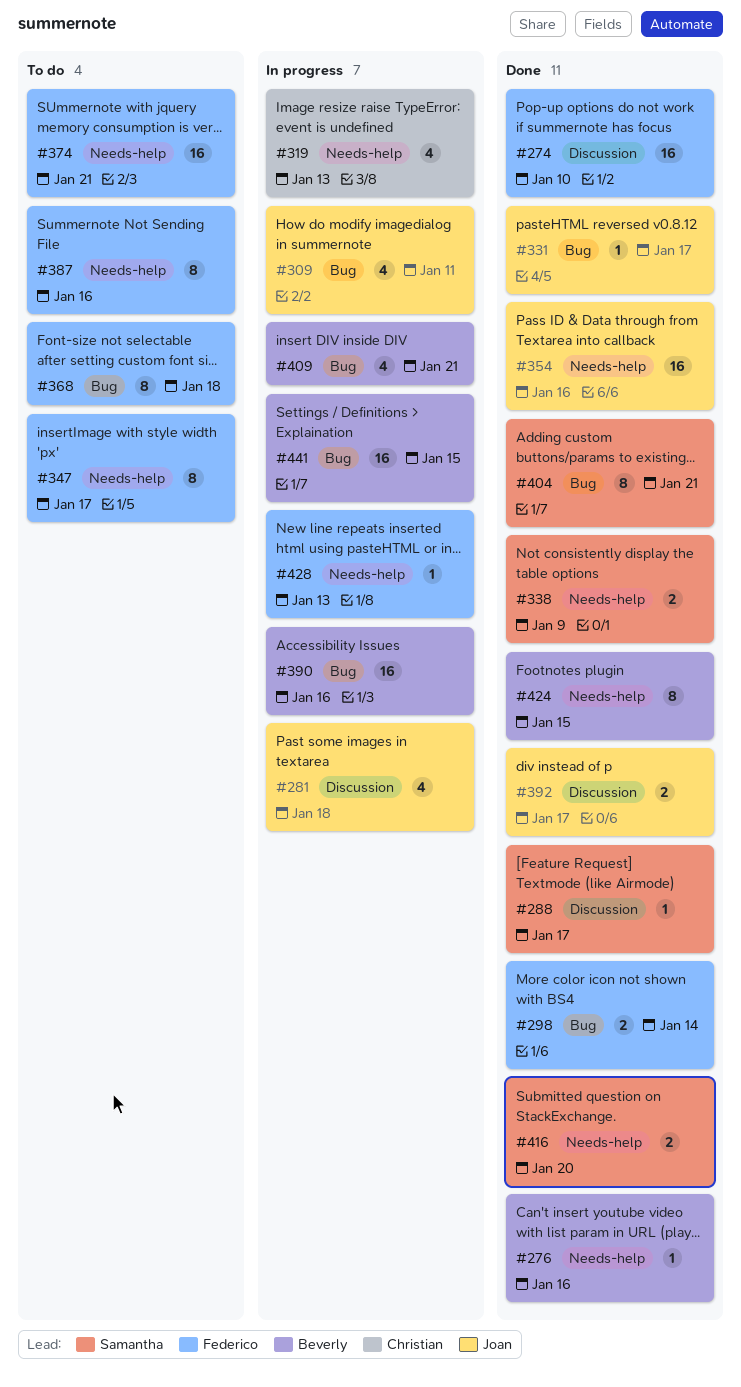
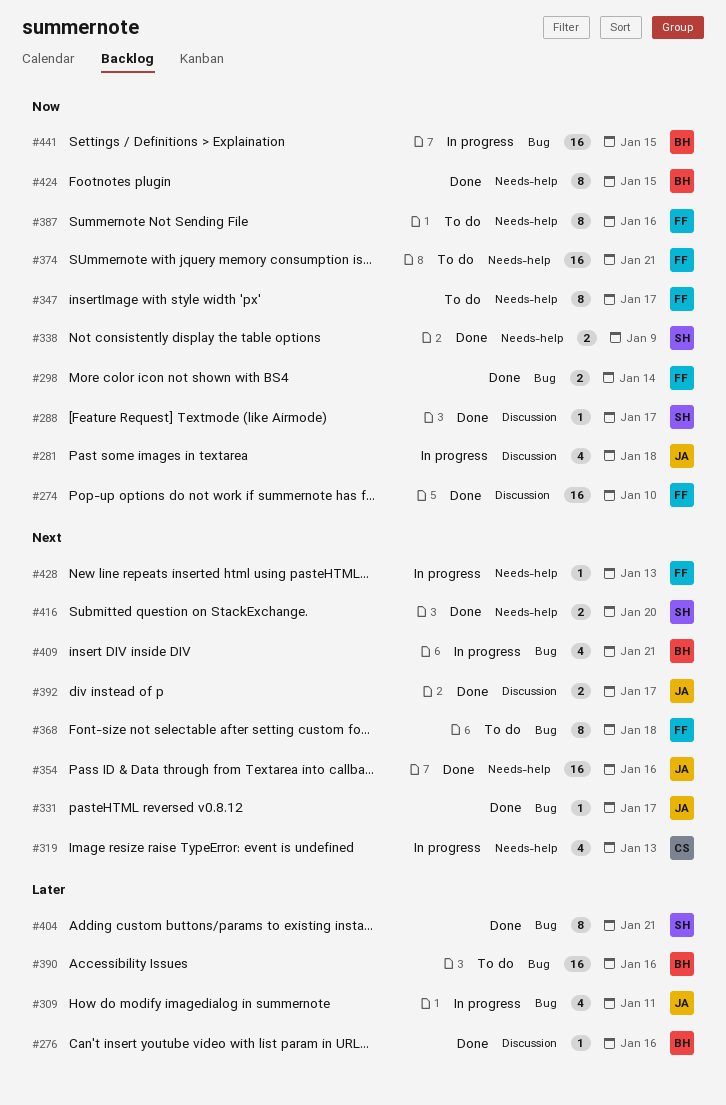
#276, label: Needs-help -> Discussion
#390, status: In progress -> To do

